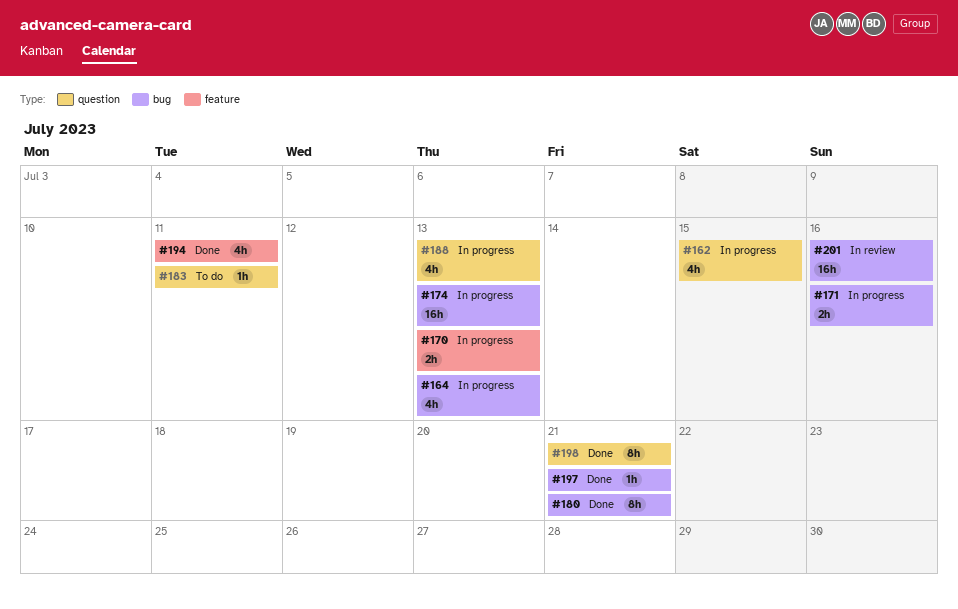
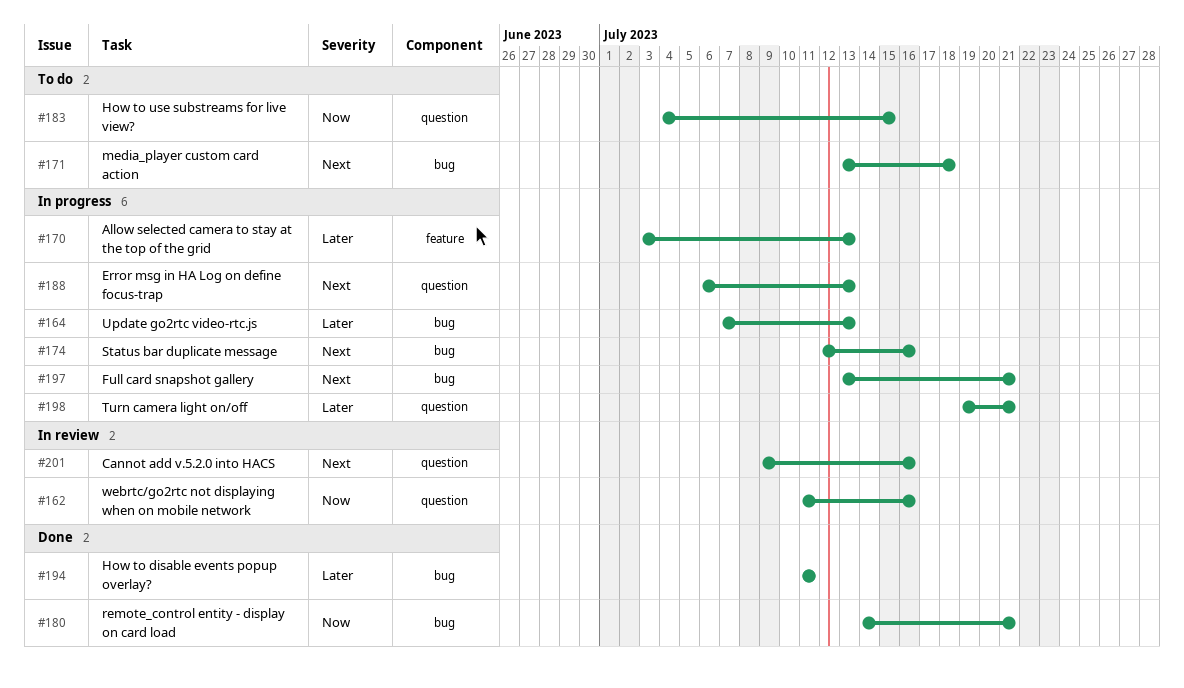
#162, status: In progress -> In review
#162, due: Jul 15 -> Jul 16
#171, status: In progress -> To do
#171, due: Jul 16 -> Jul 18
#174, due: Jul 13 -> Jul 16
#183, due: Jul 11 -> Jul 15
#194, label: feature -> bug
#197, status: Done -> In progress
#198, status: Done -> In progress
#201, label: bug -> question

